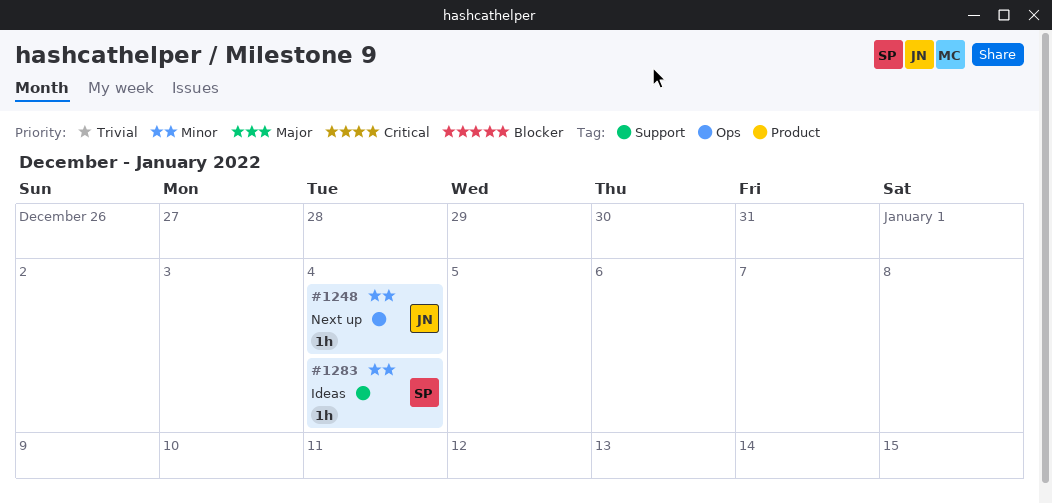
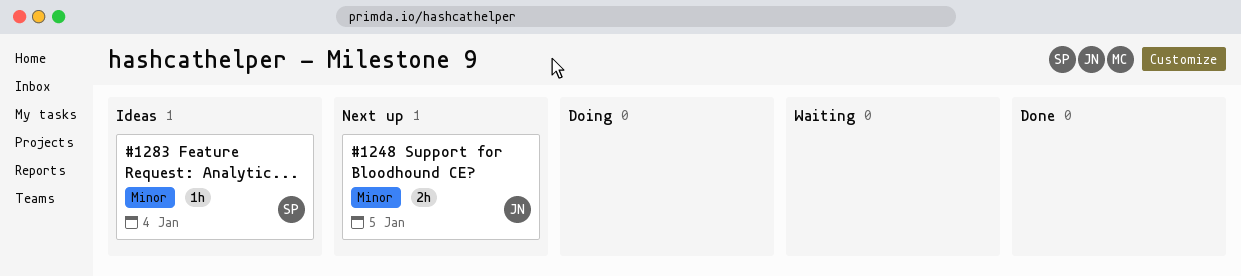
#1248, estimate: 1h -> 2h
#1248, due: Jan 4 -> Jan 5

